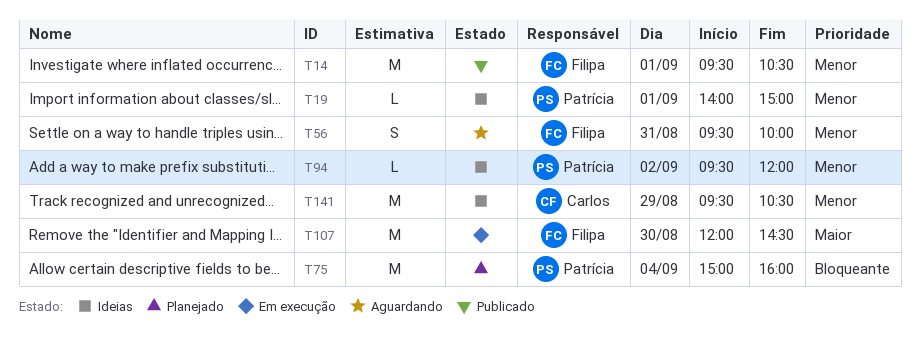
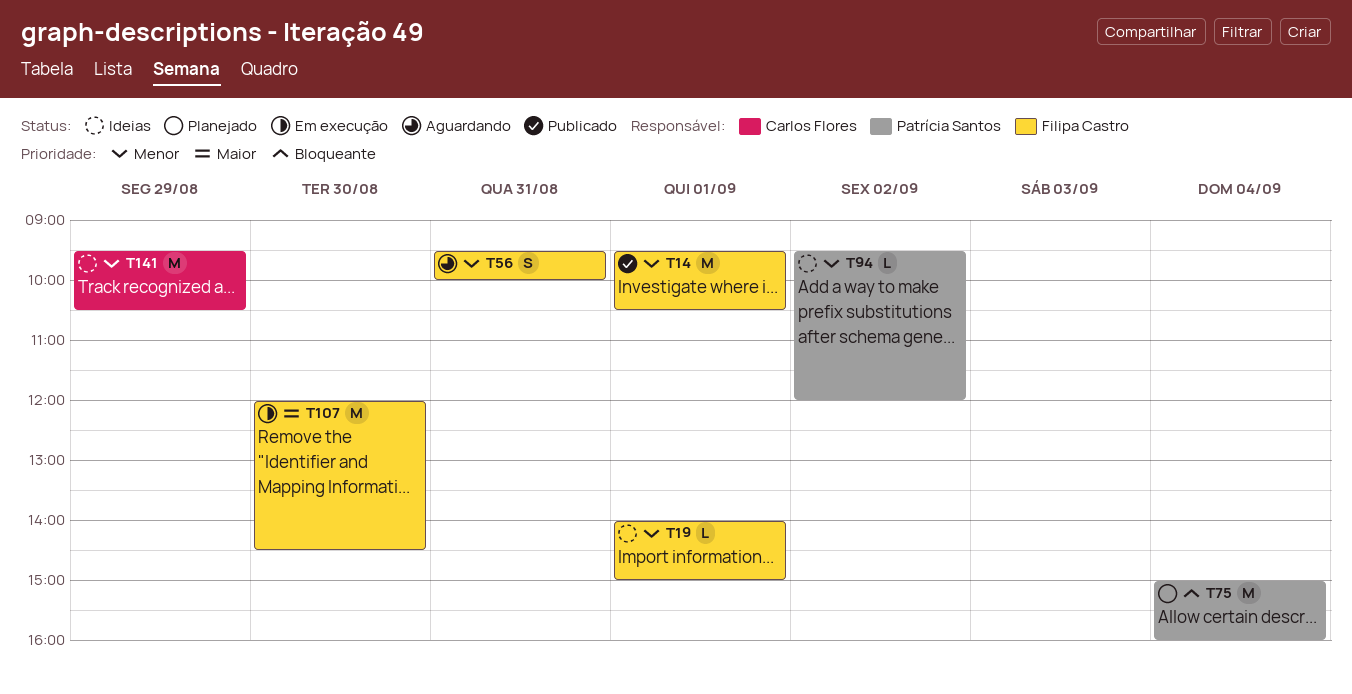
T19, owner: Patrícia Santos -> Filipa Castro

